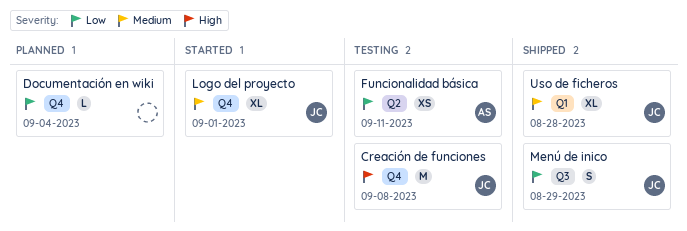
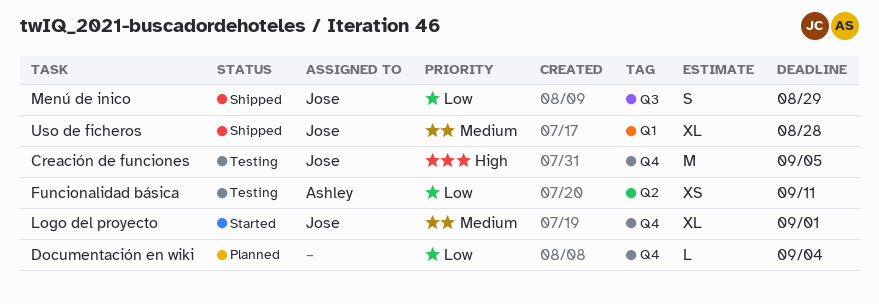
Creación de funciones, due: Sep 8 -> Sep 5

